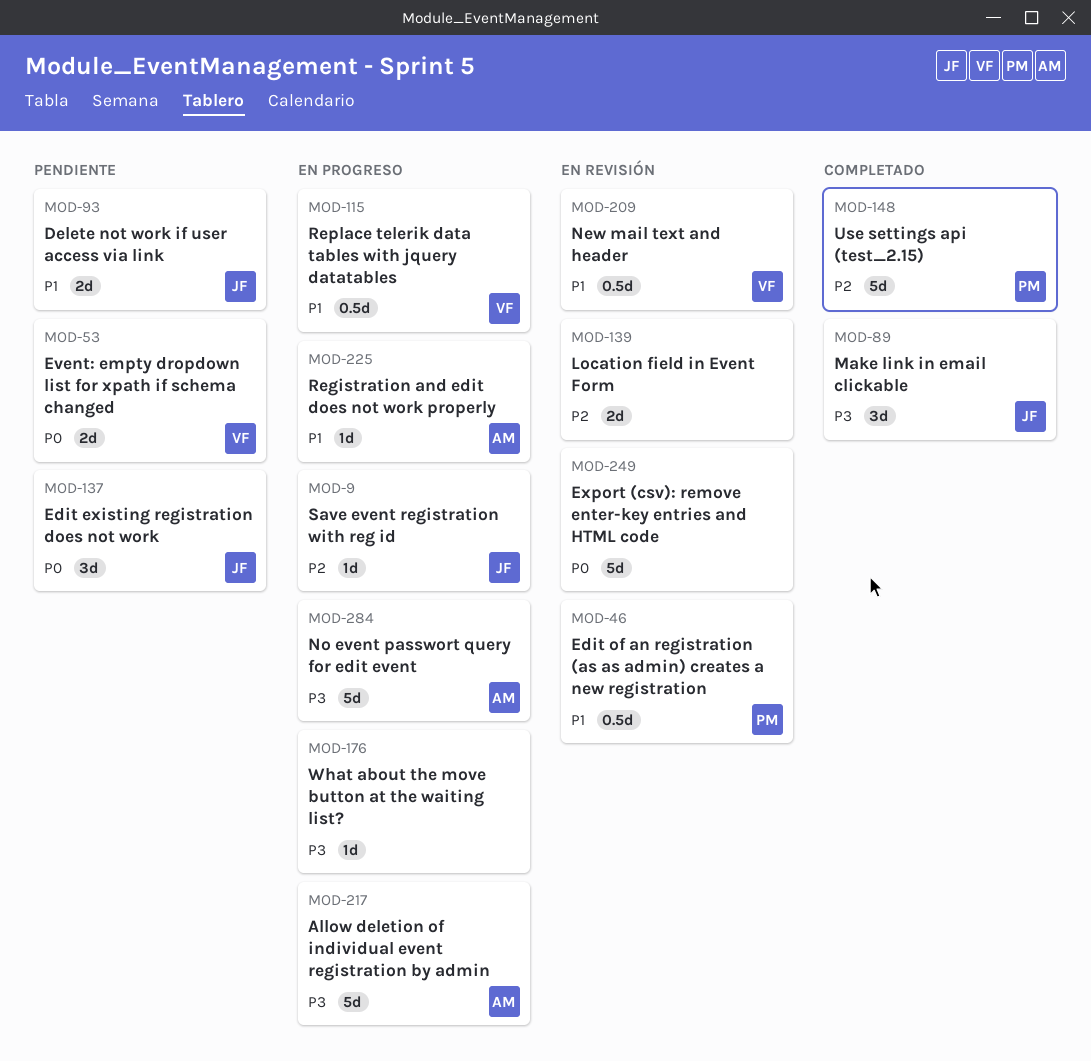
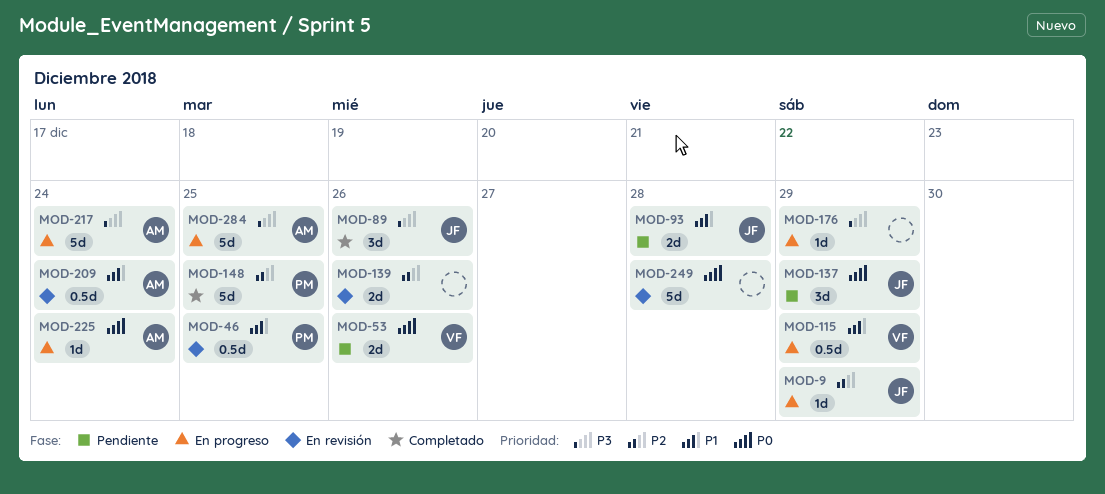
MOD-209, owner: VF -> AM
MOD-225, priority: P1 -> P0

